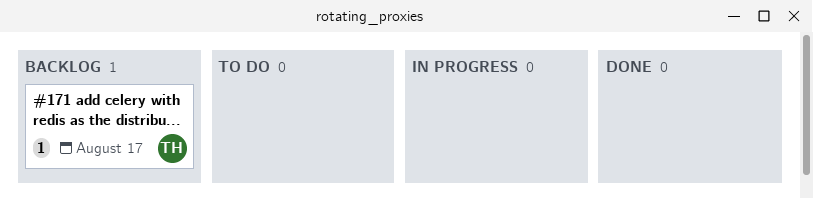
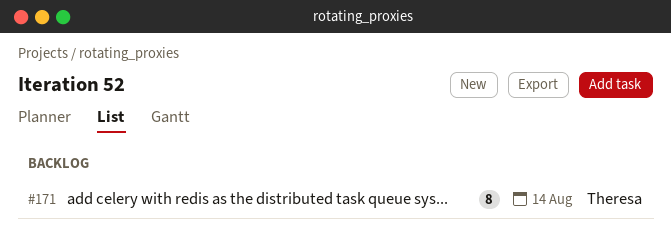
#171, estimate: 1 -> 8
#171, due: Aug 17 -> Aug 14

